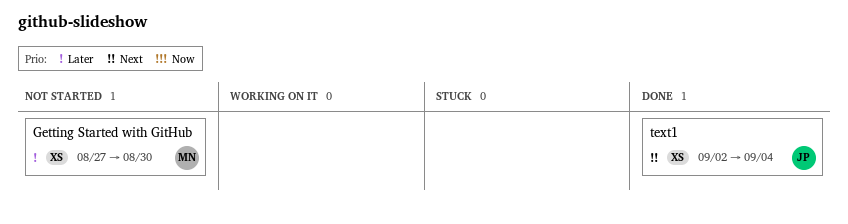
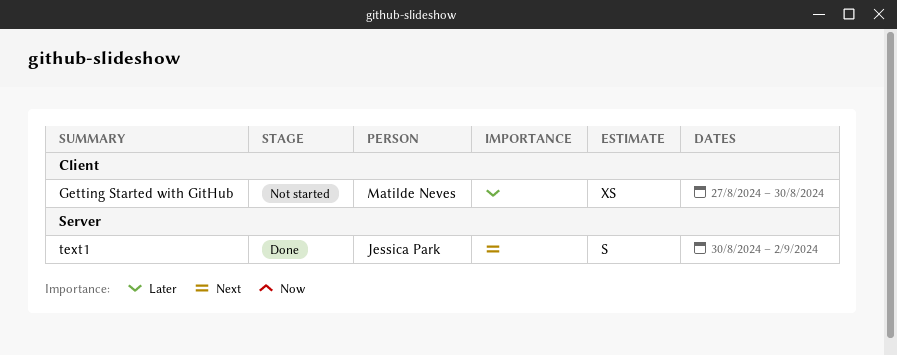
text1, estimate: XS -> S
text1, start: Sep 2 -> Aug 30
text1, due: Sep 4 -> Sep 2

